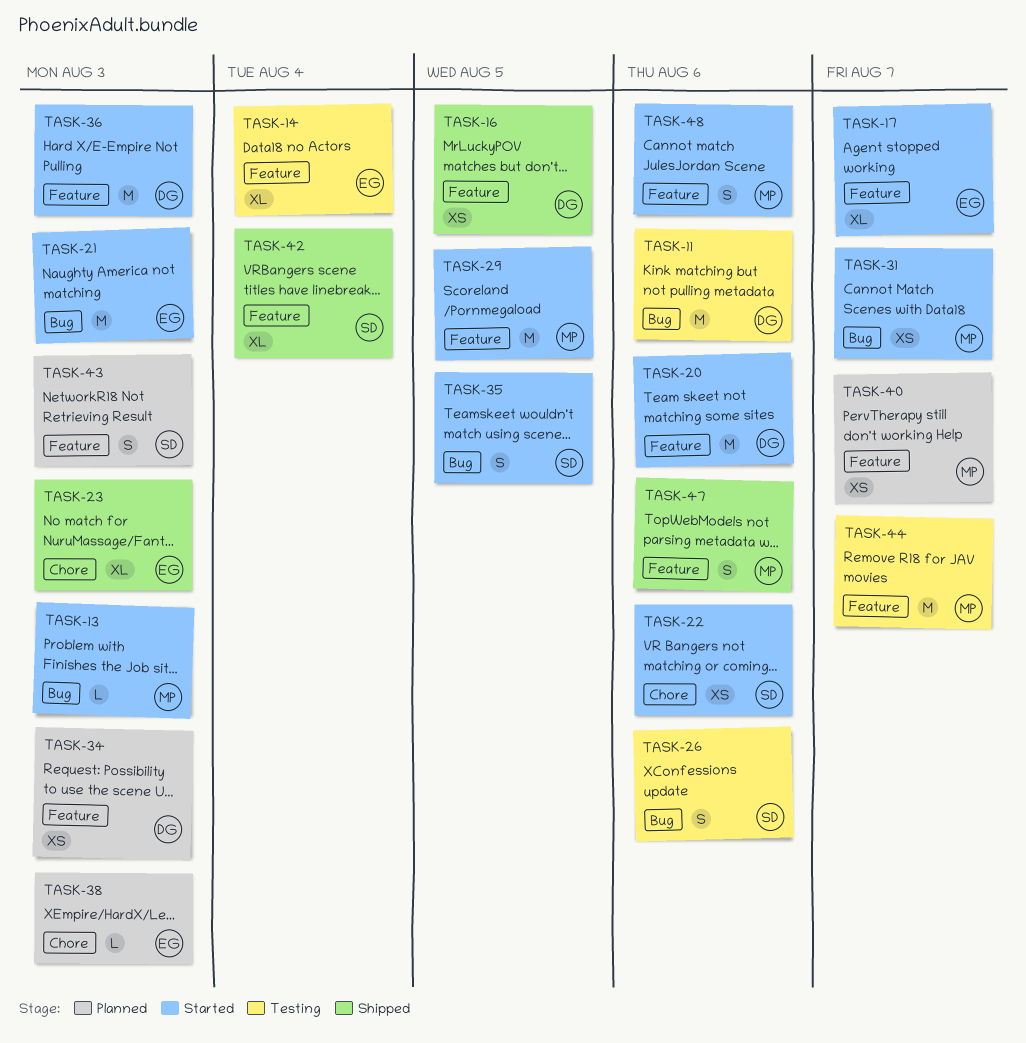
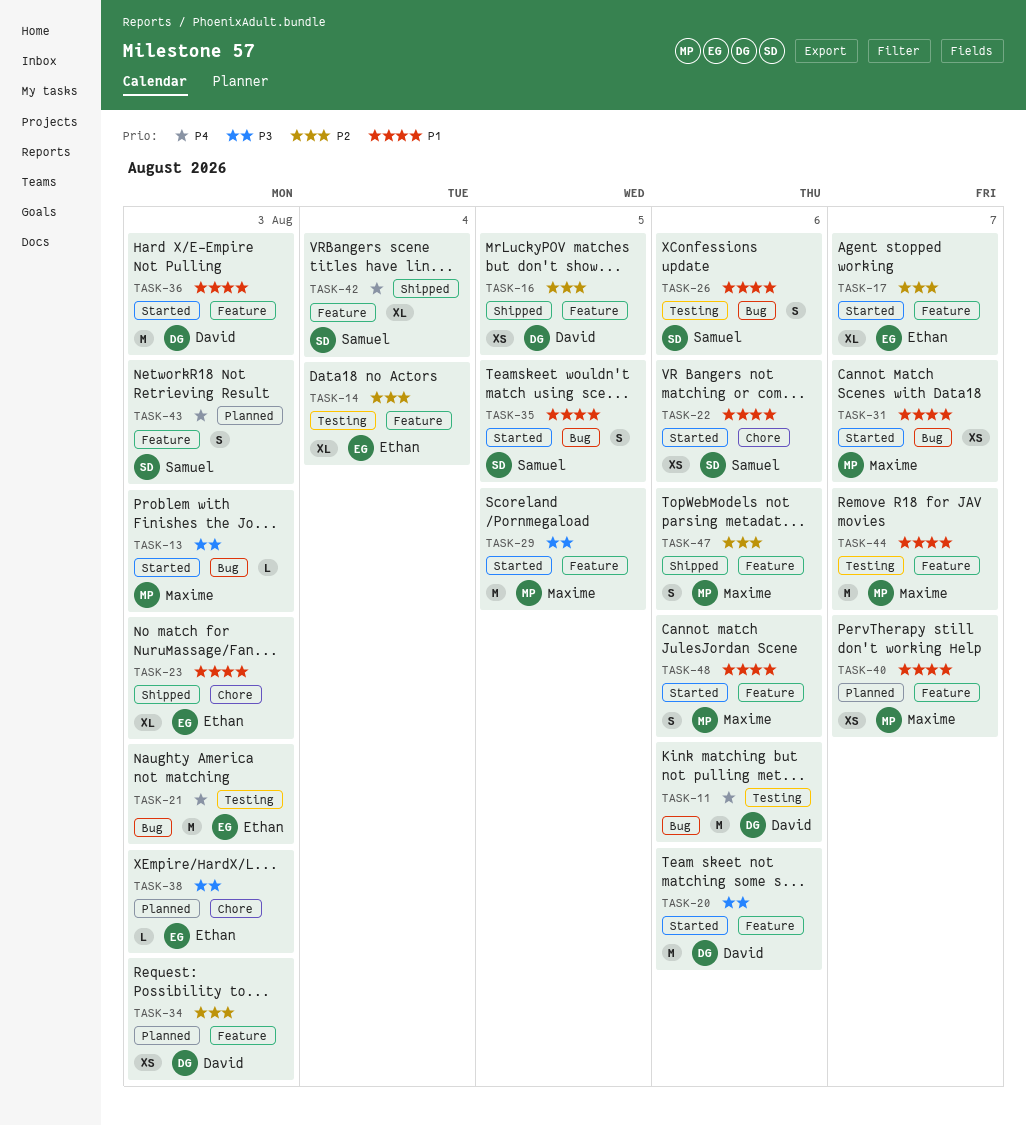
TASK-21, status: Started -> Testing

